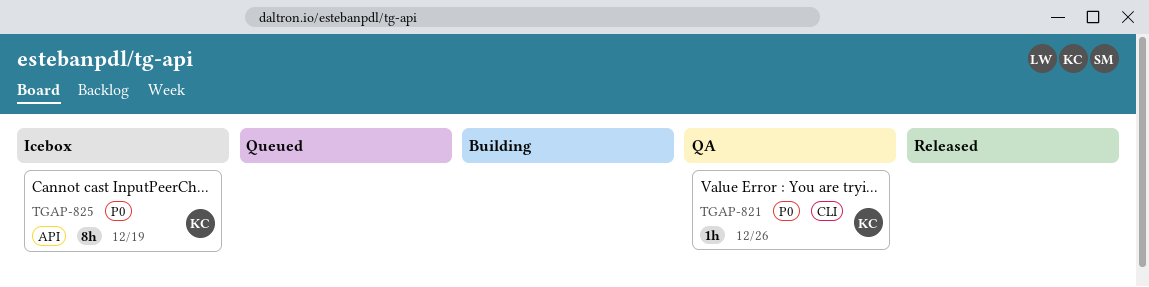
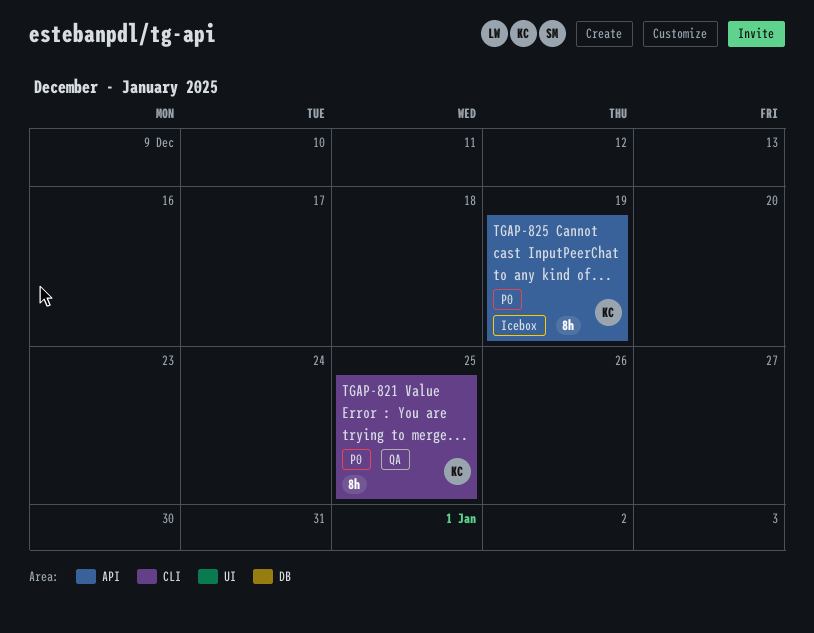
TGAP-821, estimate: 1h -> 8h
TGAP-821, due: Dec 26 -> Dec 25

